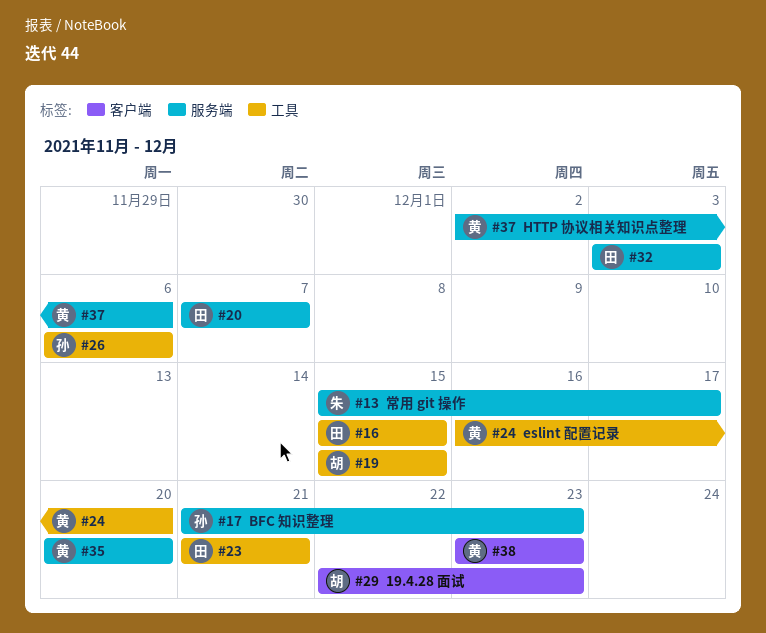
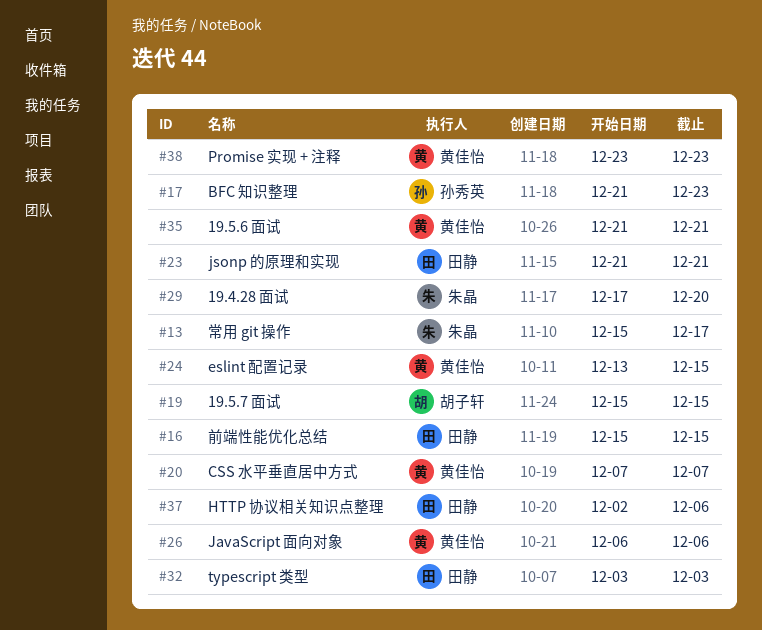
#20, owner: 田静 -> 黄佳怡
#24, start: Dec 16 -> Dec 13
#24, due: Dec 20 -> Dec 15
#26, owner: 孙秀英 -> 黄佳怡
#29, owner: 胡子轩 -> 朱晶
#29, start: Dec 22 -> Dec 17
#29, due: Dec 23 -> Dec 20
#35, start: Dec 20 -> Dec 21
#35, due: Dec 20 -> Dec 21
#37, owner: 黄佳怡 -> 田静

